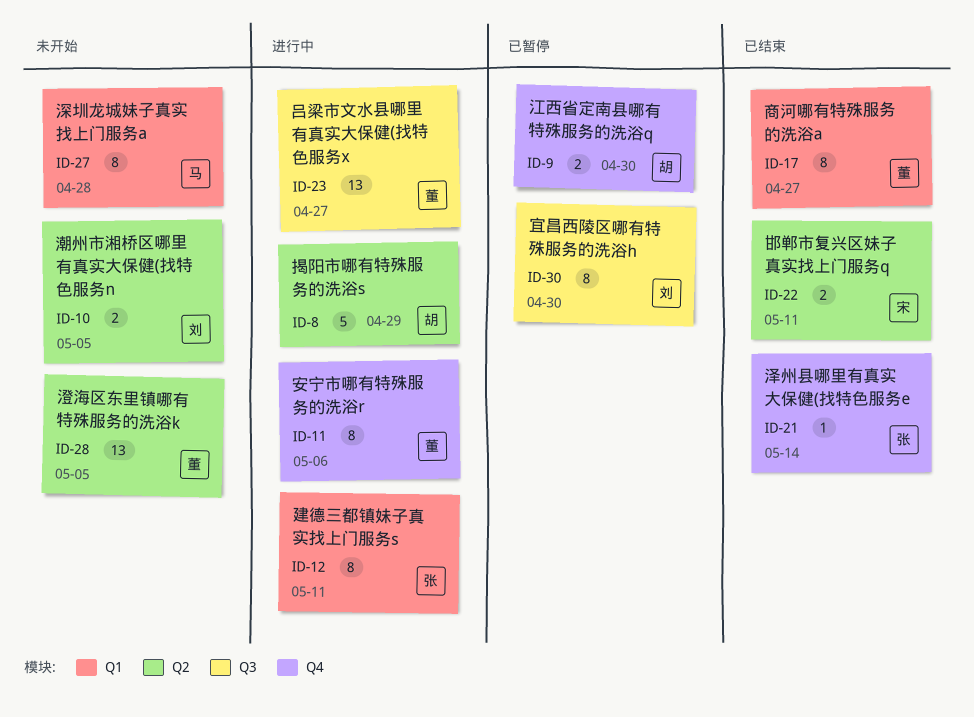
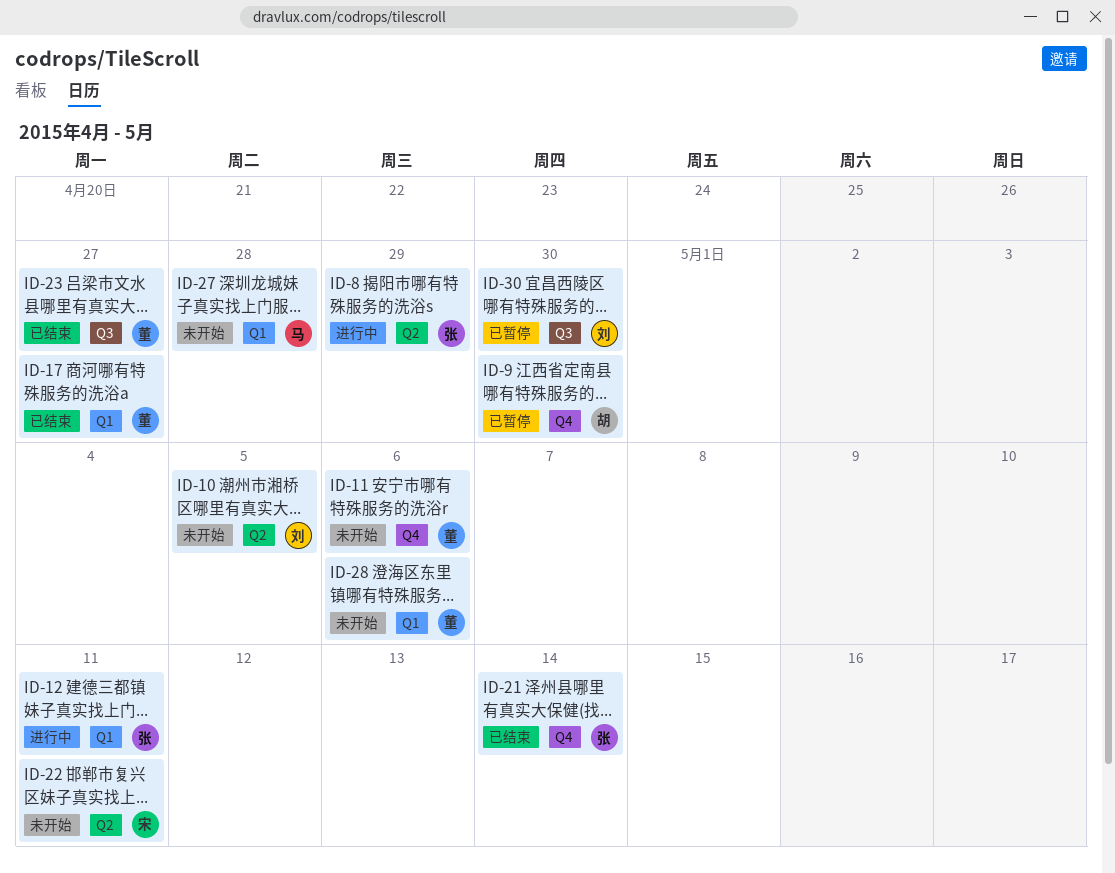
ID-8, owner: 胡 -> 张
ID-11, status: 进行中 -> 未开始
ID-22, status: 已结束 -> 未开始
ID-23, status: 进行中 -> 已结束
ID-28, label: Q2 -> Q1
ID-28, due: May 5 -> May 6

